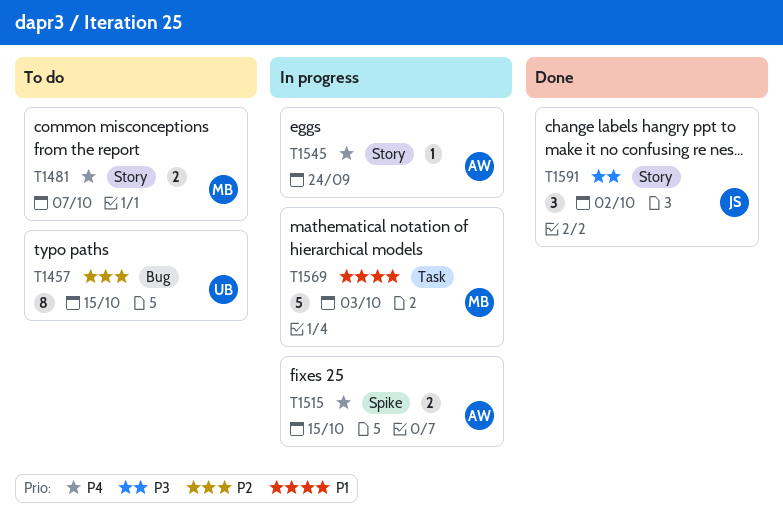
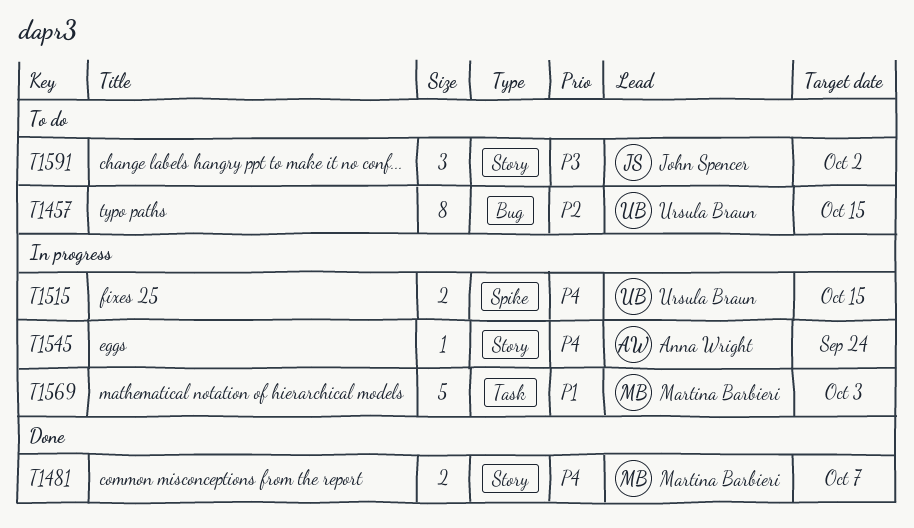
T1481, status: To do -> Done
T1515, owner: Anna Wright -> Ursula Braun
T1591, status: Done -> To do

